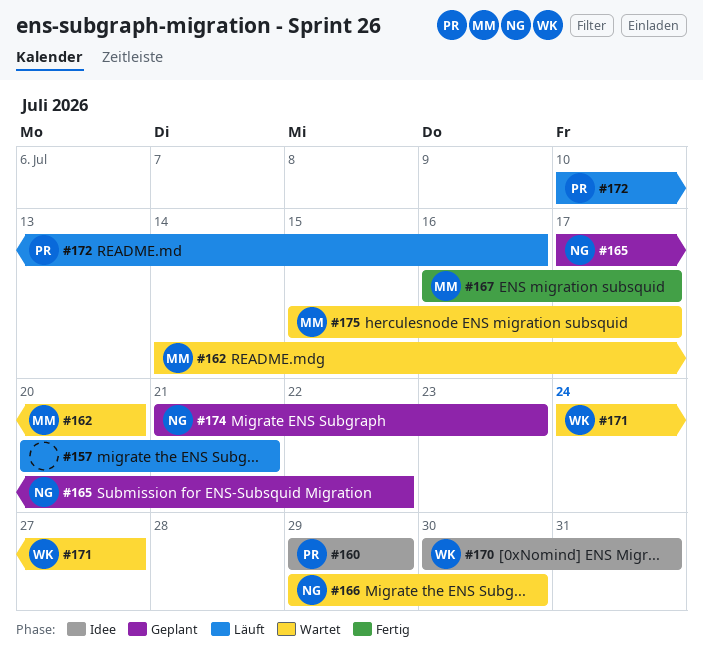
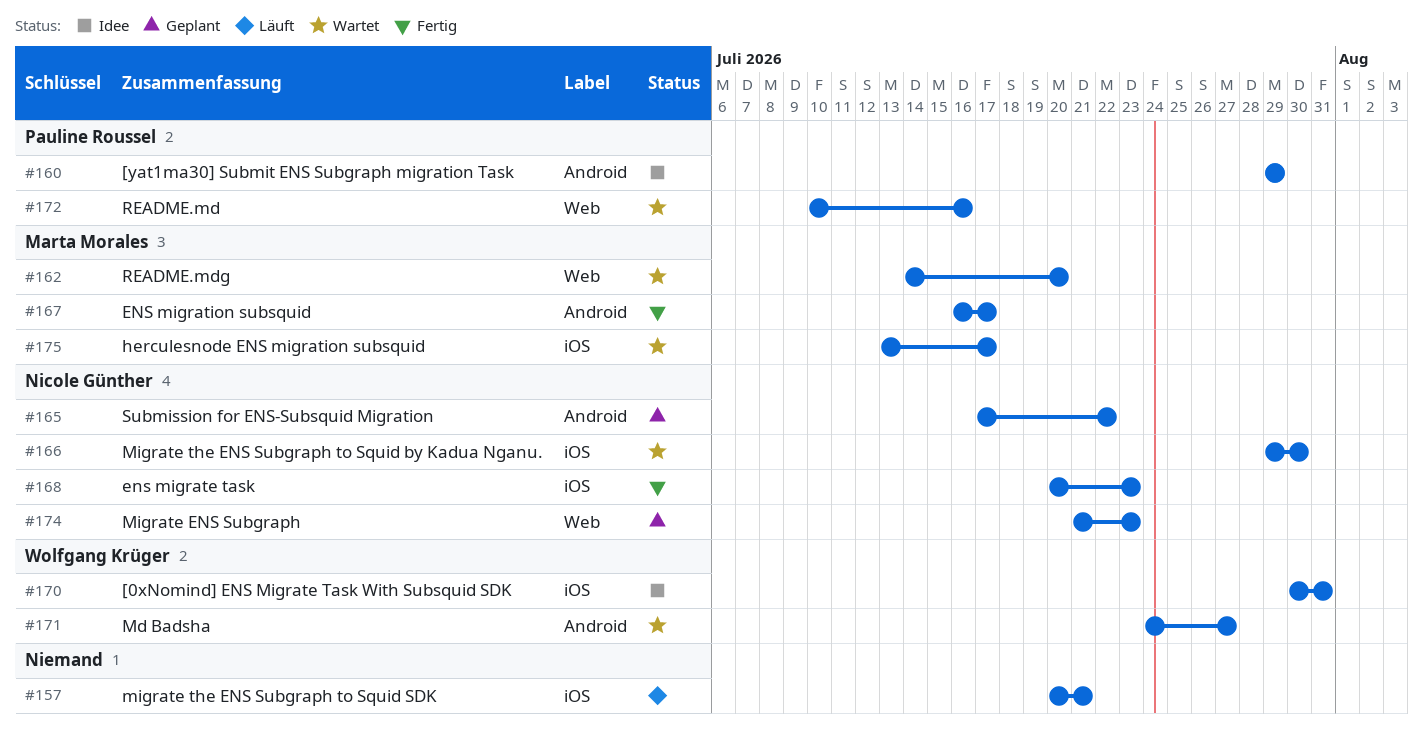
#168: none -> present
#172, status: Läuft -> Wartet
#175, start: Jul 15 -> Jul 13

